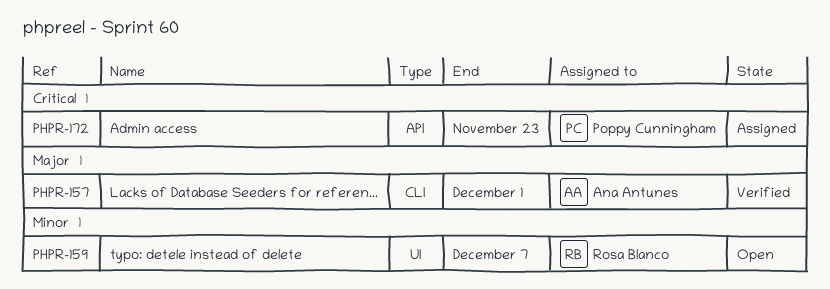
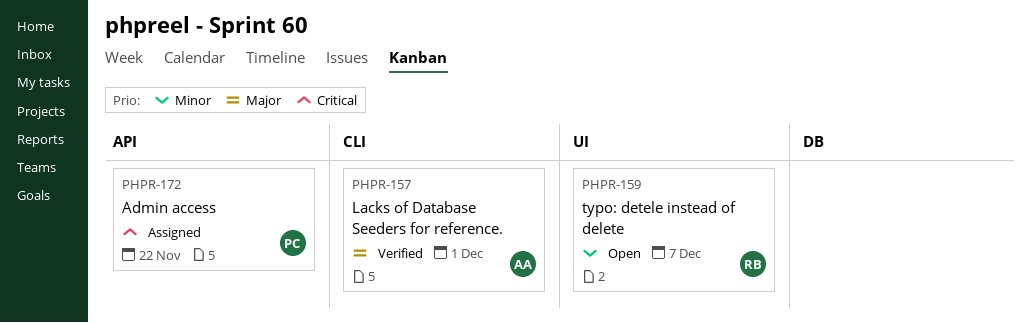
PHPR-172, due: Nov 23 -> Nov 22

